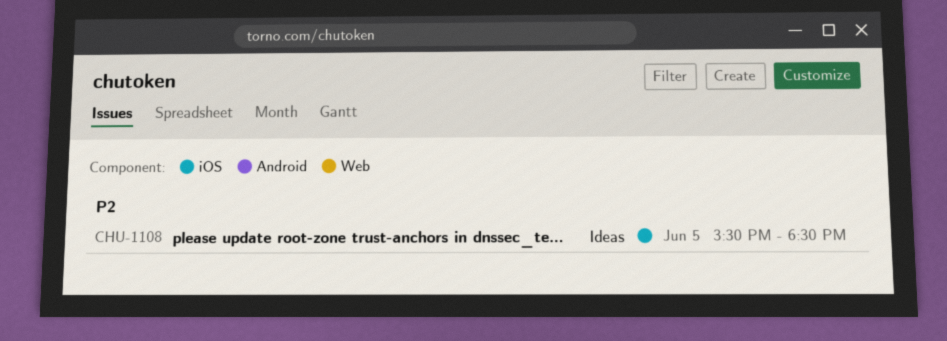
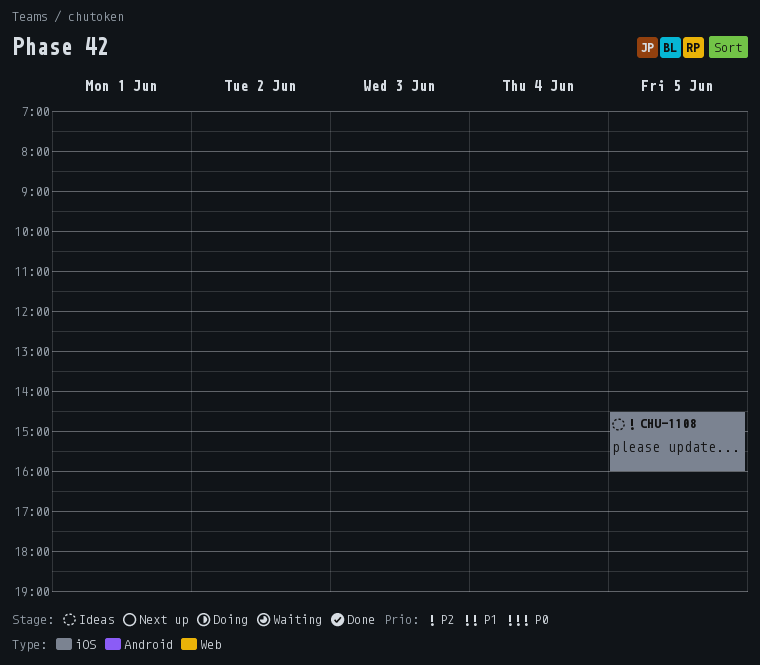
CHU-1108, begins: 15:30 -> 14:30
CHU-1108, ends: 18:30 -> 16:00

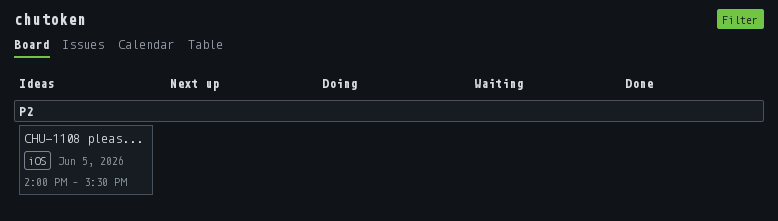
CHU-1108, begins: 14:30 -> 14:00
CHU-1108, ends: 16:00 -> 15:30

